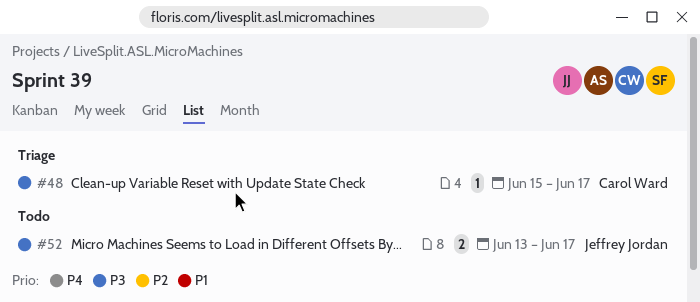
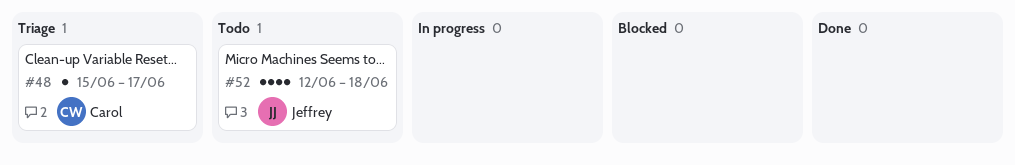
#52, estimate: 2 -> 4
#52, start: Jun 13 -> Jun 12
#52, due: Jun 17 -> Jun 18

